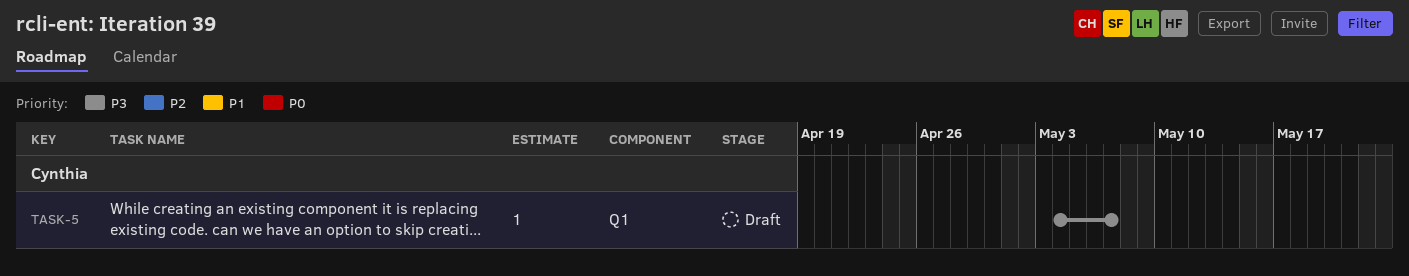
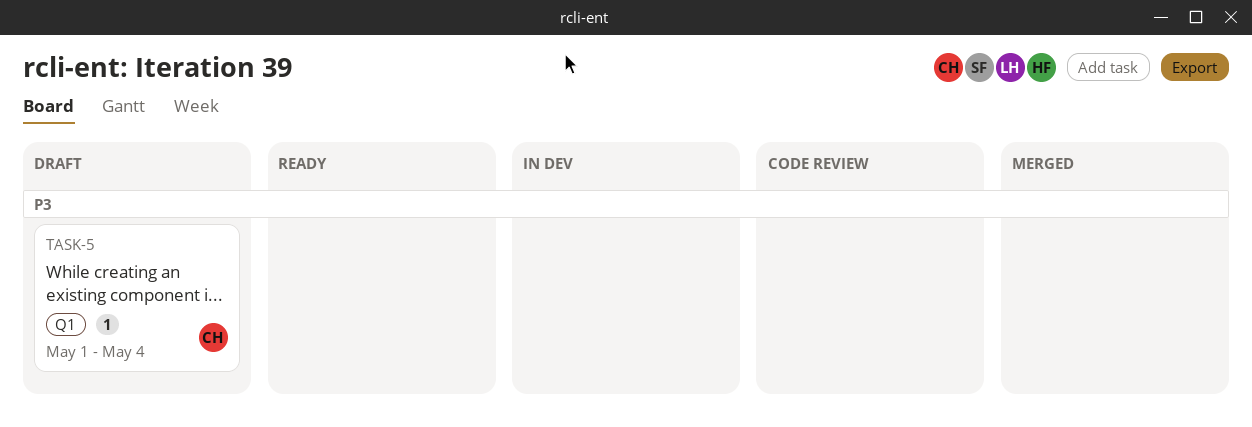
TASK-5, start: May 4 -> May 1
TASK-5, due: May 7 -> May 4

